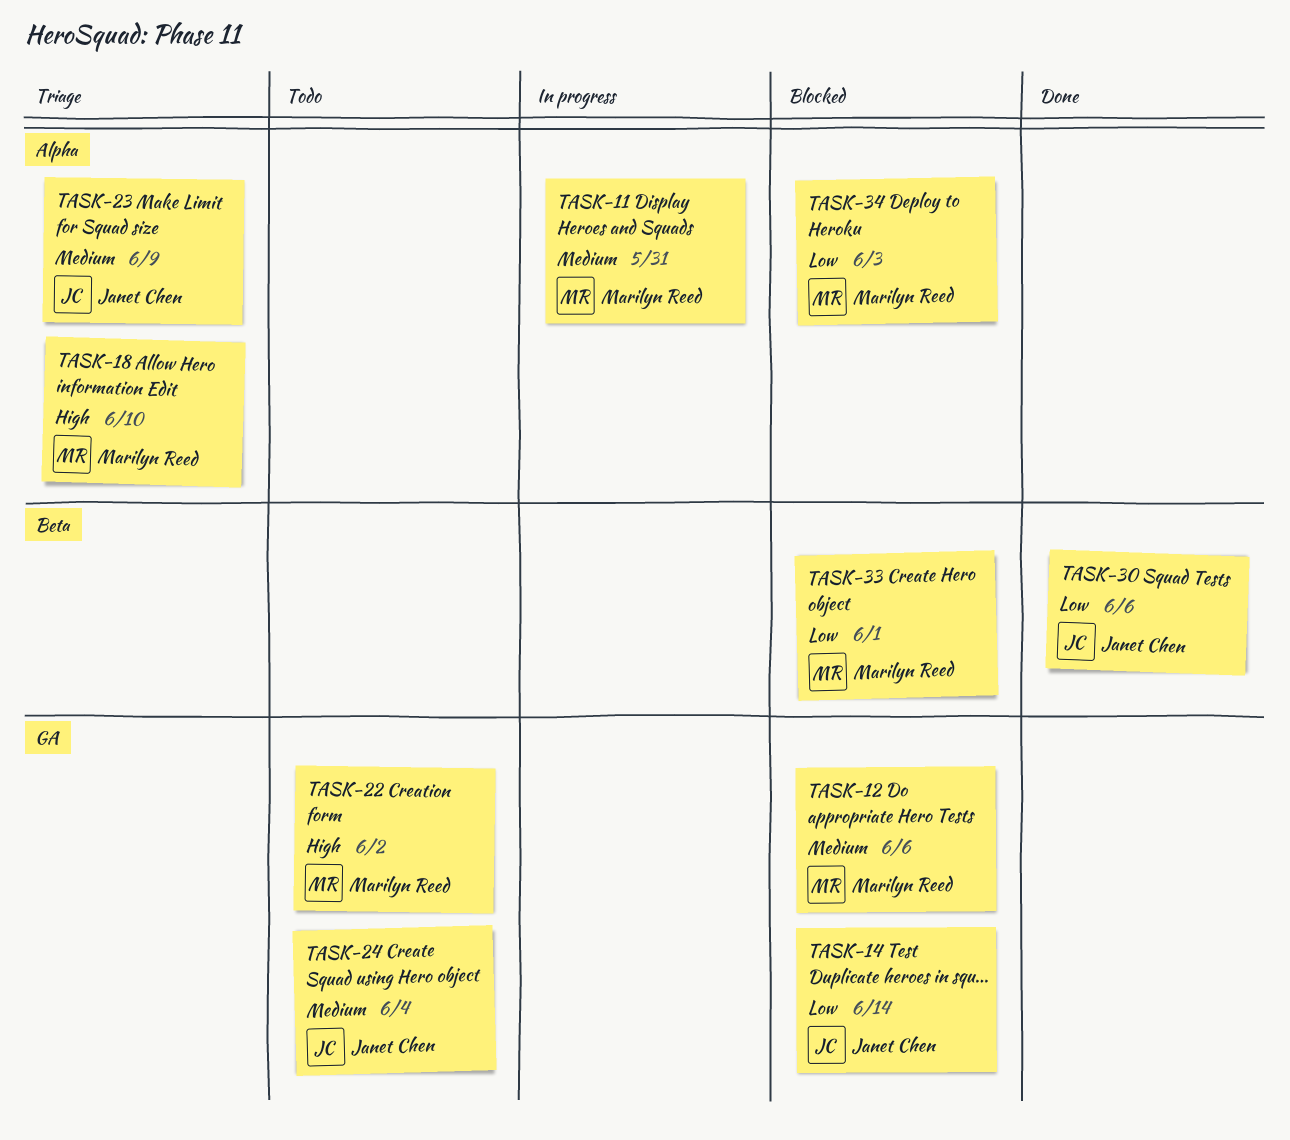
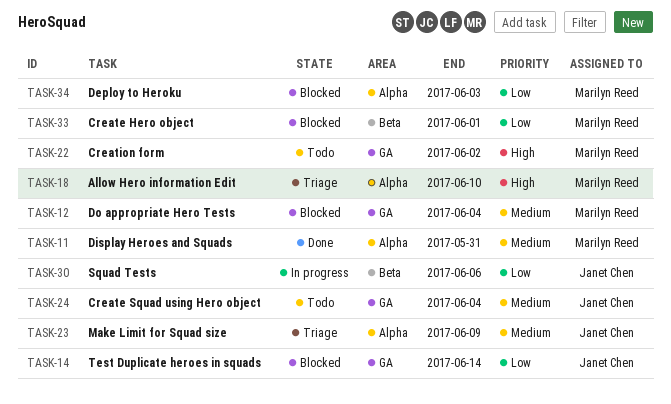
TASK-11, status: In progress -> Done
TASK-12, due: Jun 6 -> Jun 4
TASK-30, status: Done -> In progress

